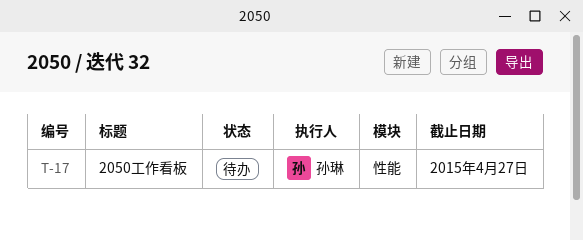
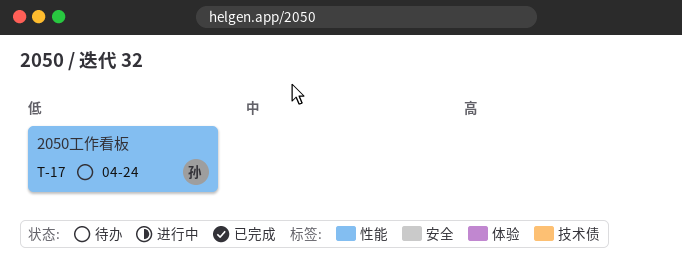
T-17, due: Apr 27 -> Apr 24

